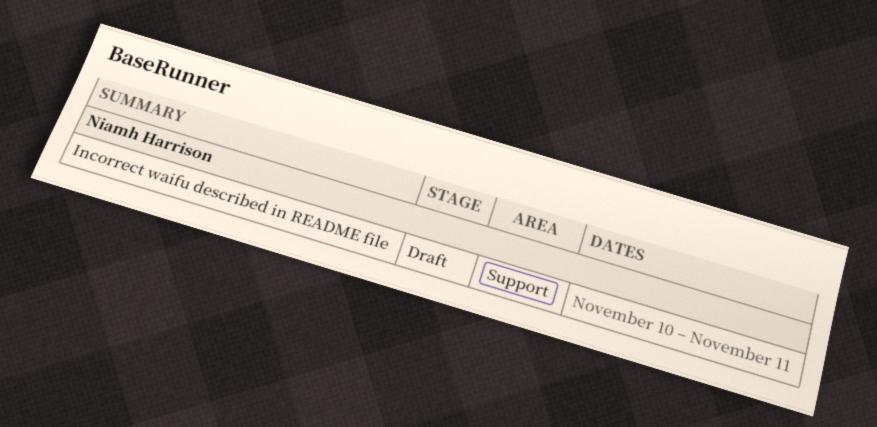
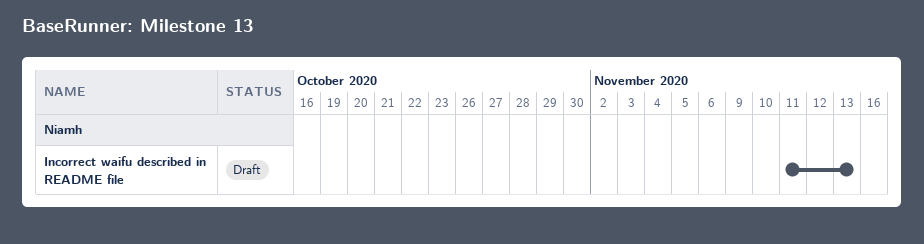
Incorrect waifu described in README file, start: Nov 10 -> Nov 11
Incorrect waifu described in README file, due: Nov 11 -> Nov 13

